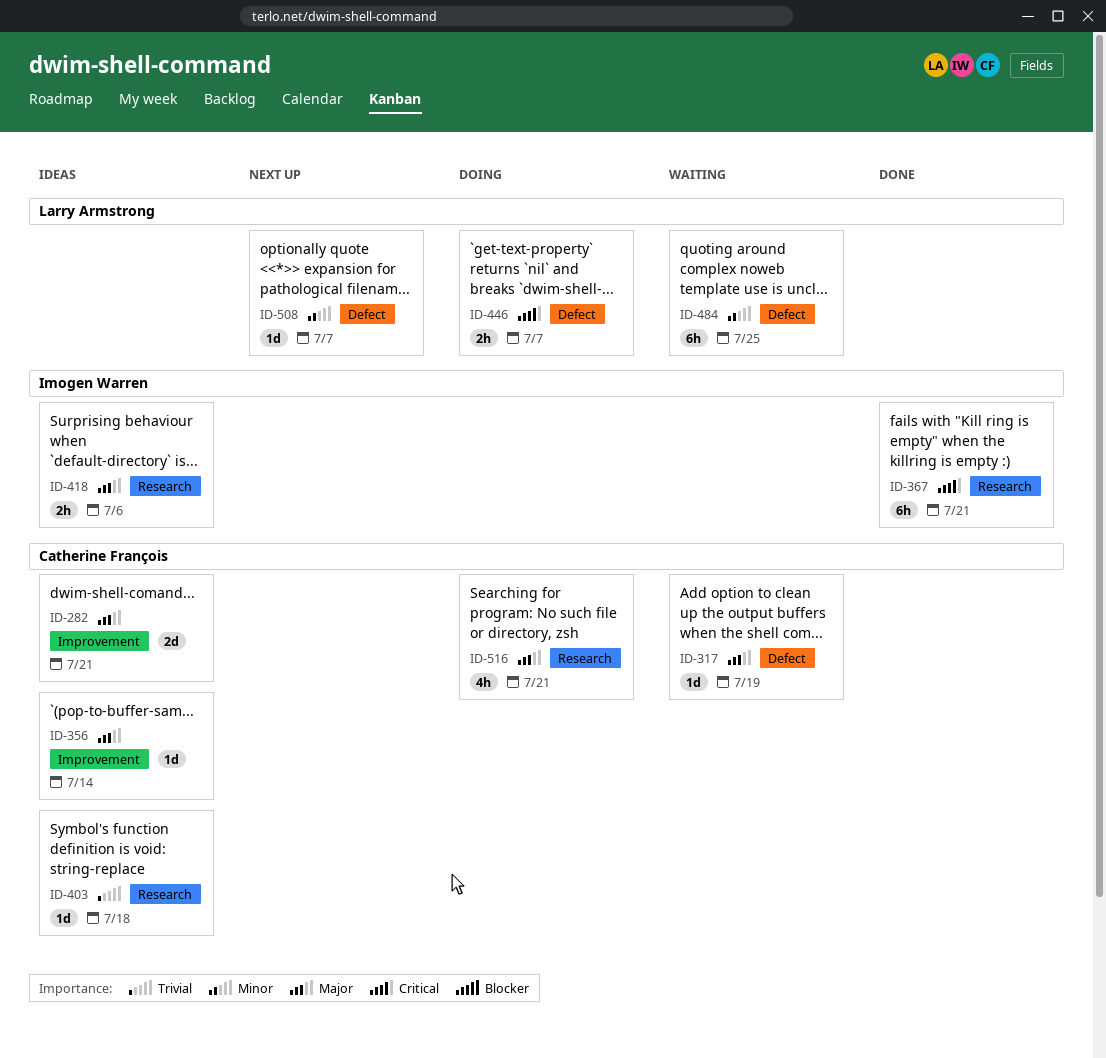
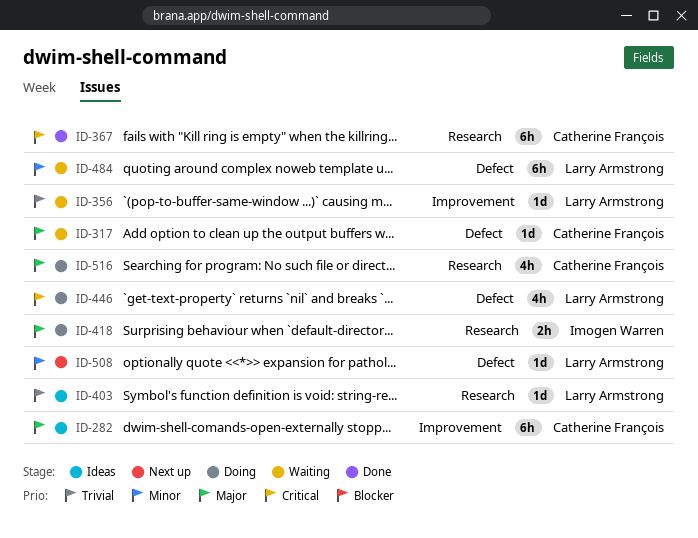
ID-282, estimate: 2d -> 6h
ID-356, status: Ideas -> Waiting
ID-356, owner: Catherine François -> Larry Armstrong
ID-356, priority: Major -> Trivial
ID-367, owner: Imogen Warren -> Catherine François
ID-403, owner: Catherine François -> Larry Armstrong
ID-418, status: Ideas -> Doing
ID-446, estimate: 2h -> 4h

